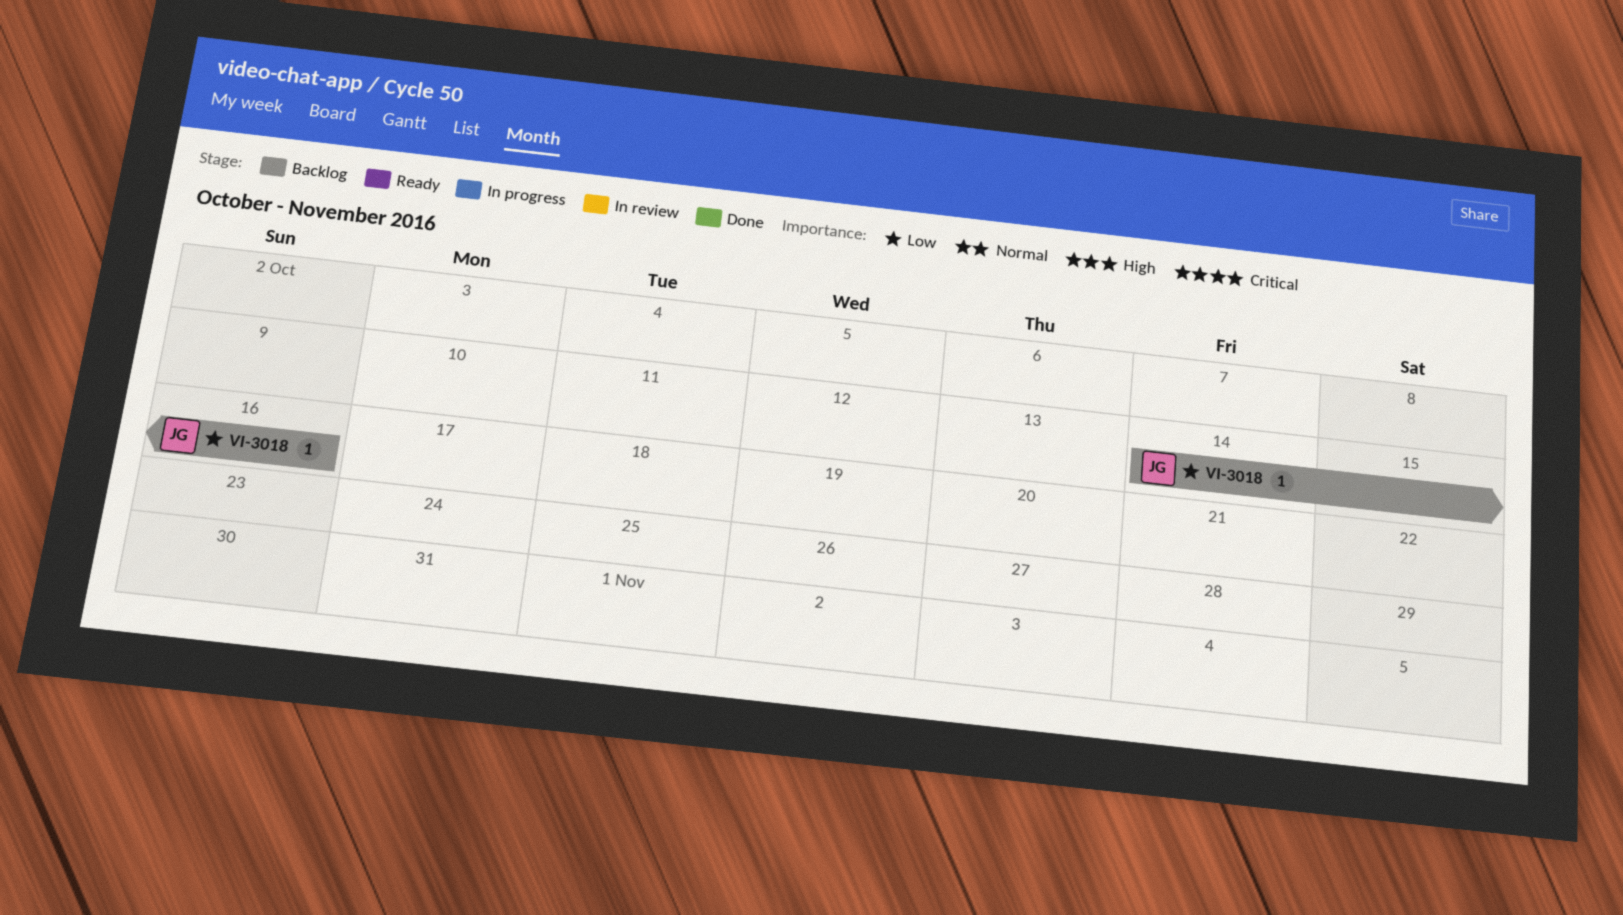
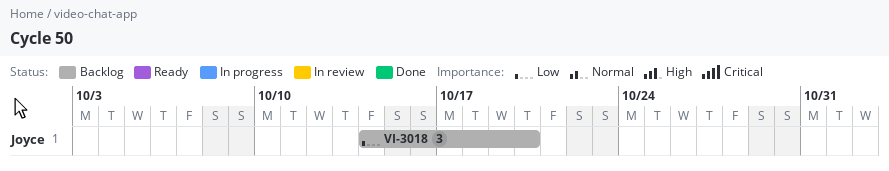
VI-3018, estimate: 1 -> 3
VI-3018, due: Oct 16 -> Oct 20

